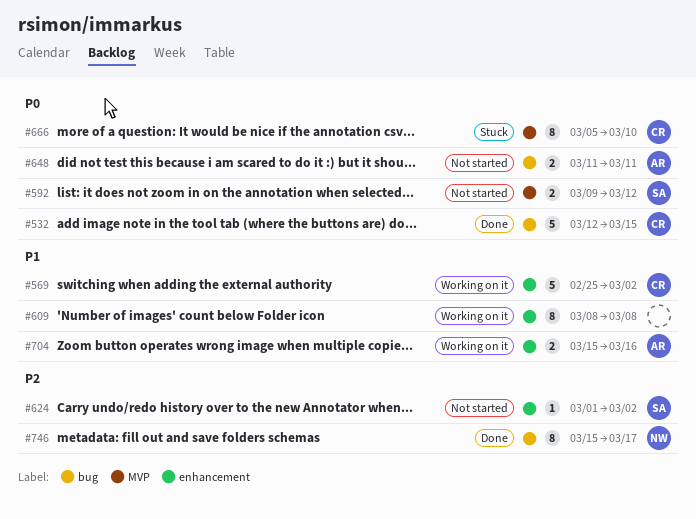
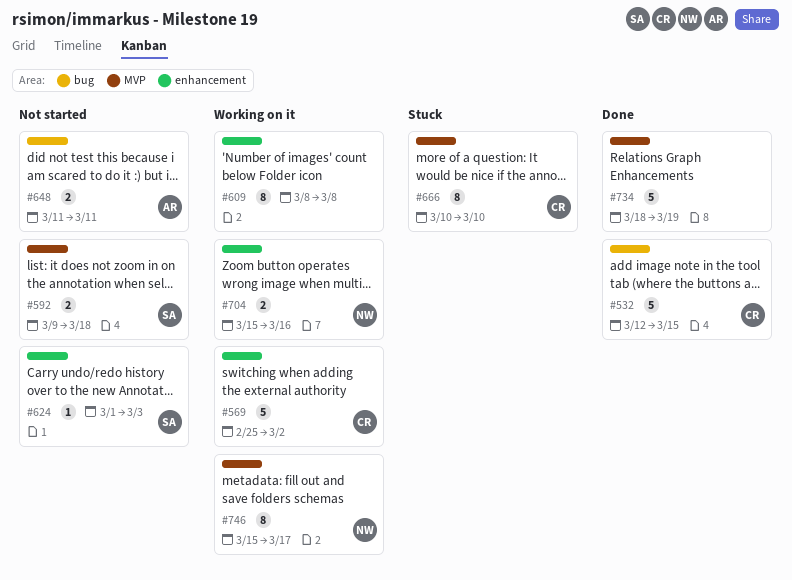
#592, due: Mar 12 -> Mar 18
#624, due: Mar 2 -> Mar 3
#666, start: Mar 5 -> Mar 10
#704, owner: AR -> NW
#734: none -> present
#746, status: Done -> Working on it
#746, label: bug -> MVP

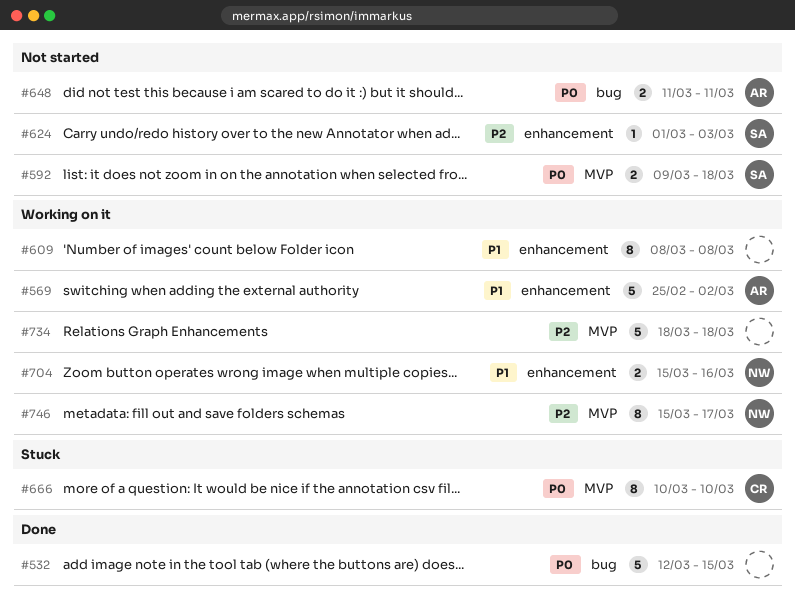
#532, owner: CR -> none
#569, owner: CR -> AR
#734, status: Done -> Working on it
#734, due: Mar 19 -> Mar 18

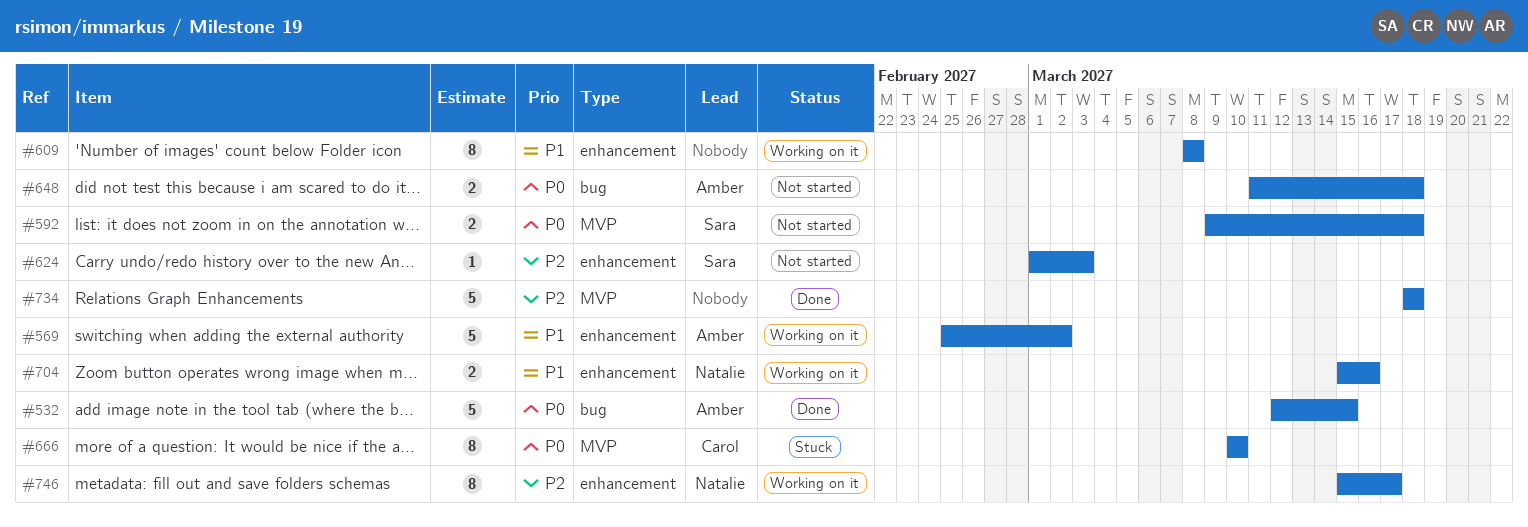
#532, owner: none -> Amber
#648, due: Mar 11 -> Mar 18
#734, status: Working on it -> Done
#746, label: MVP -> enhancement

